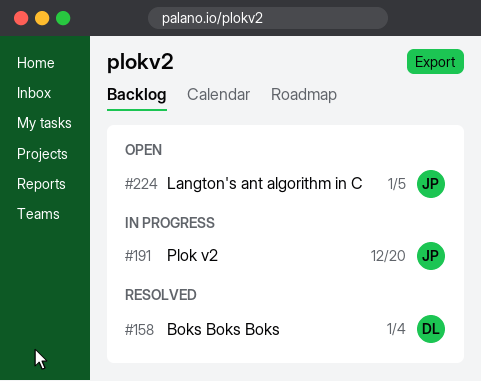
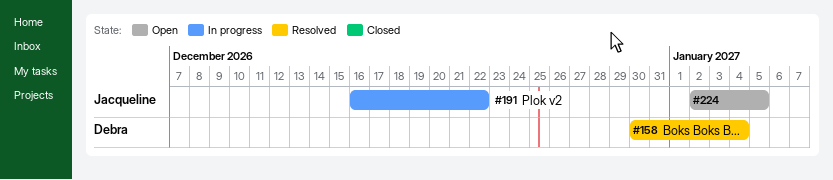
#191, due: Dec 20 -> Dec 22

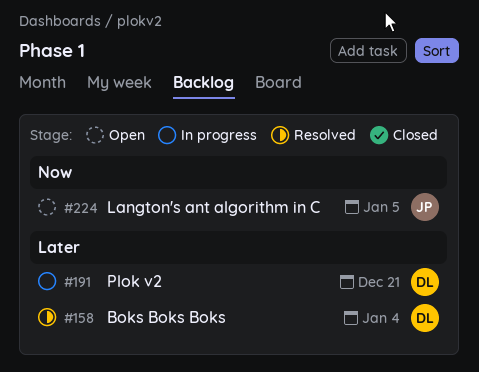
#191, owner: Jacqueline -> Debra
#191, due: Dec 22 -> Dec 21

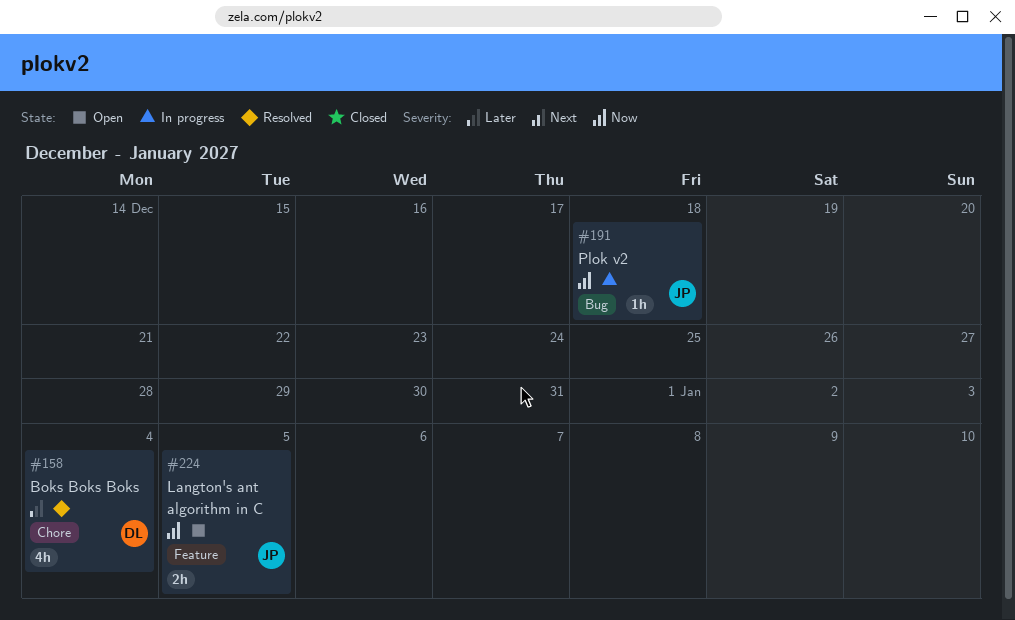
#191, owner: DL -> JP
#191, priority: Later -> Now
#191, due: Dec 21 -> Dec 18

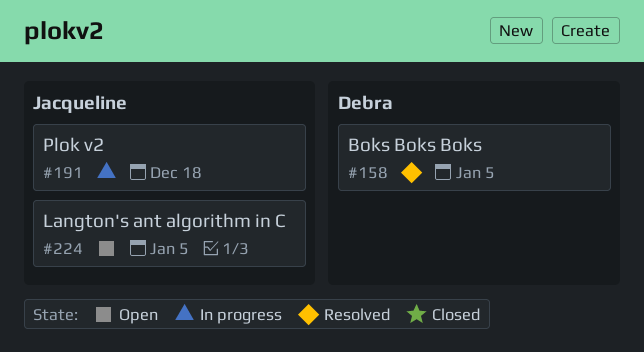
#158, due: Jan 4 -> Jan 5

